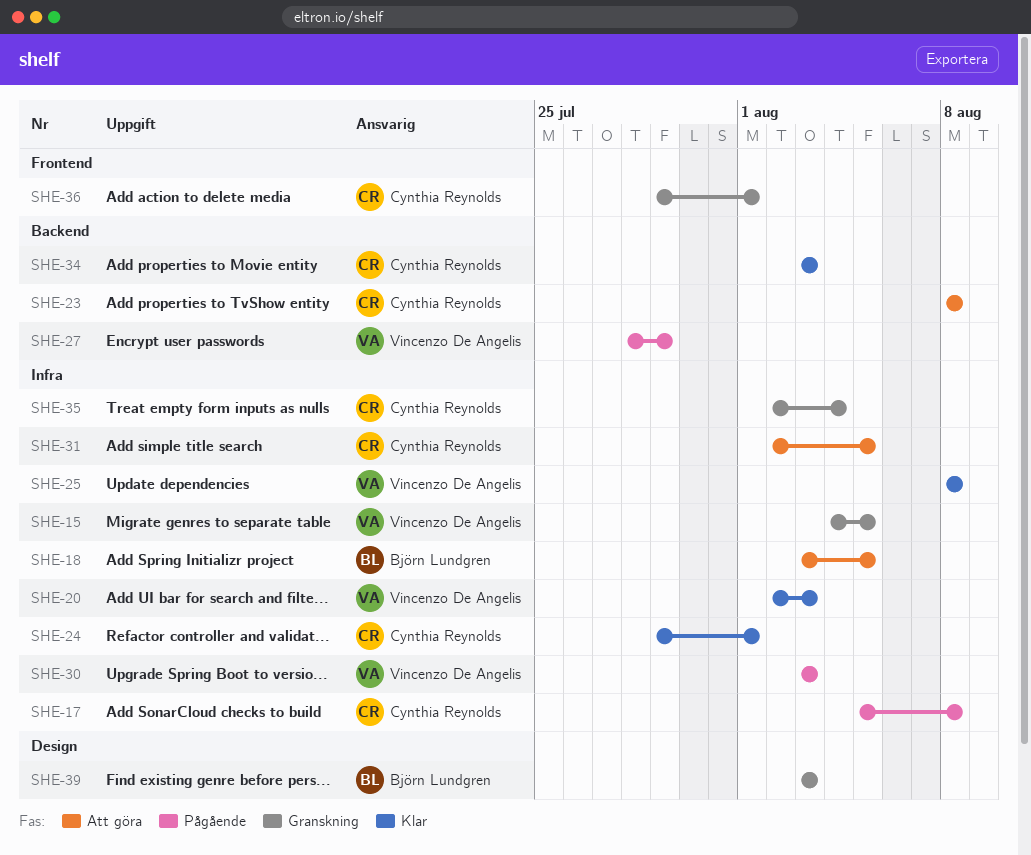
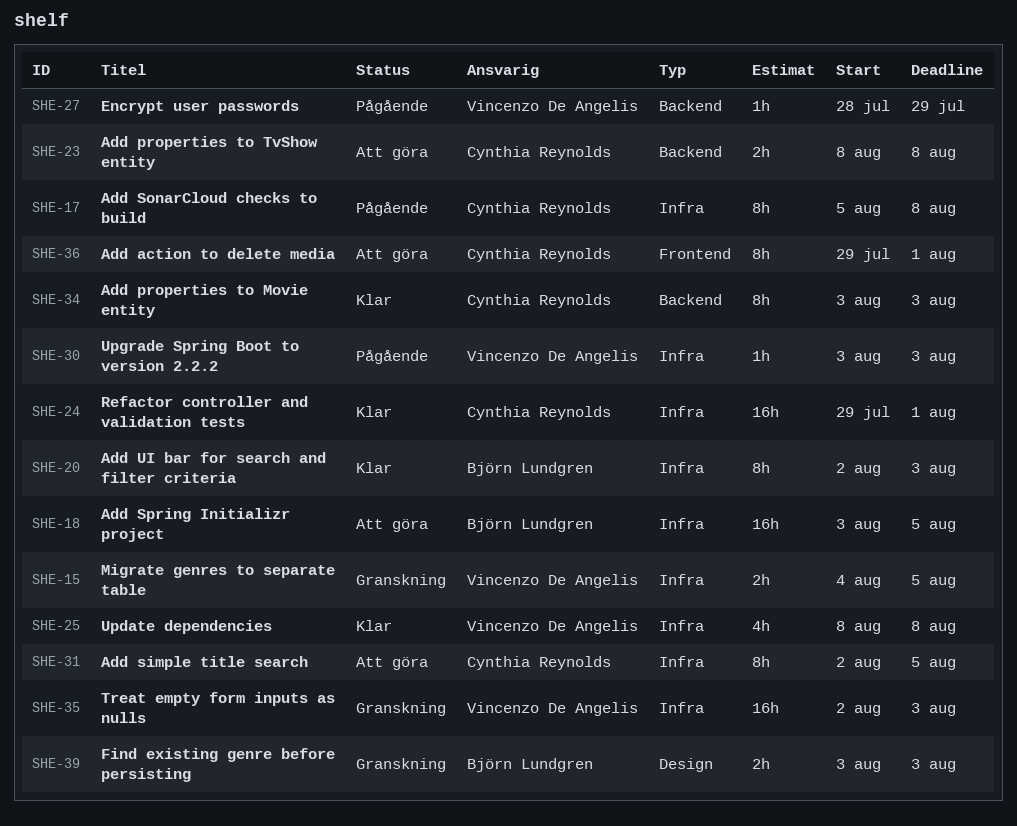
SHE-20, owner: Vincenzo De Angelis -> Björn Lundgren
SHE-35, owner: Cynthia Reynolds -> Vincenzo De Angelis
SHE-35, due: Aug 4 -> Aug 3
SHE-36, status: Granskning -> Att göra

